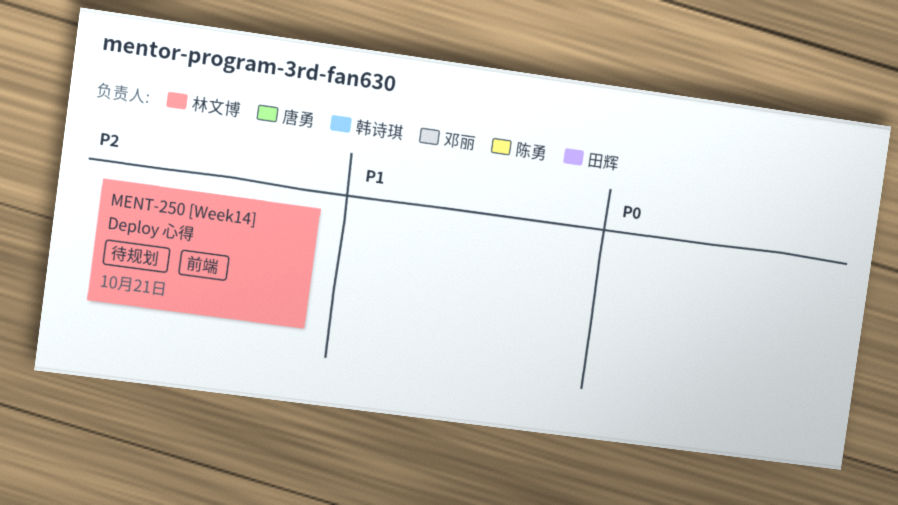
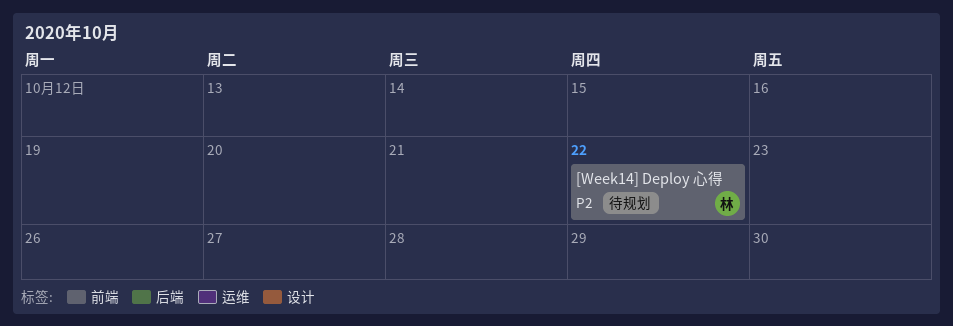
[Week14] Deploy 心得, due: Oct 21 -> Oct 22

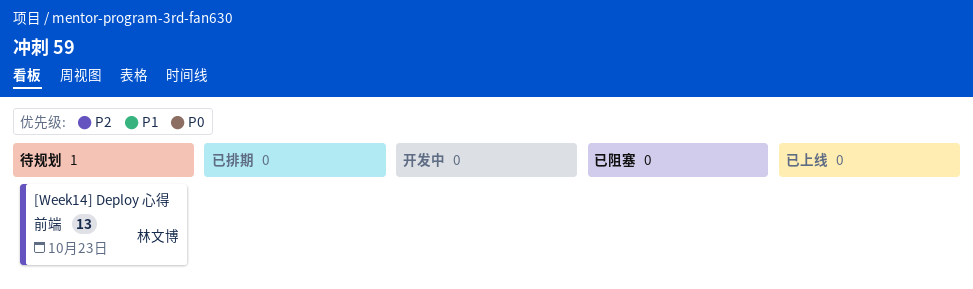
[Week14] Deploy 心得, due: Oct 22 -> Oct 23

